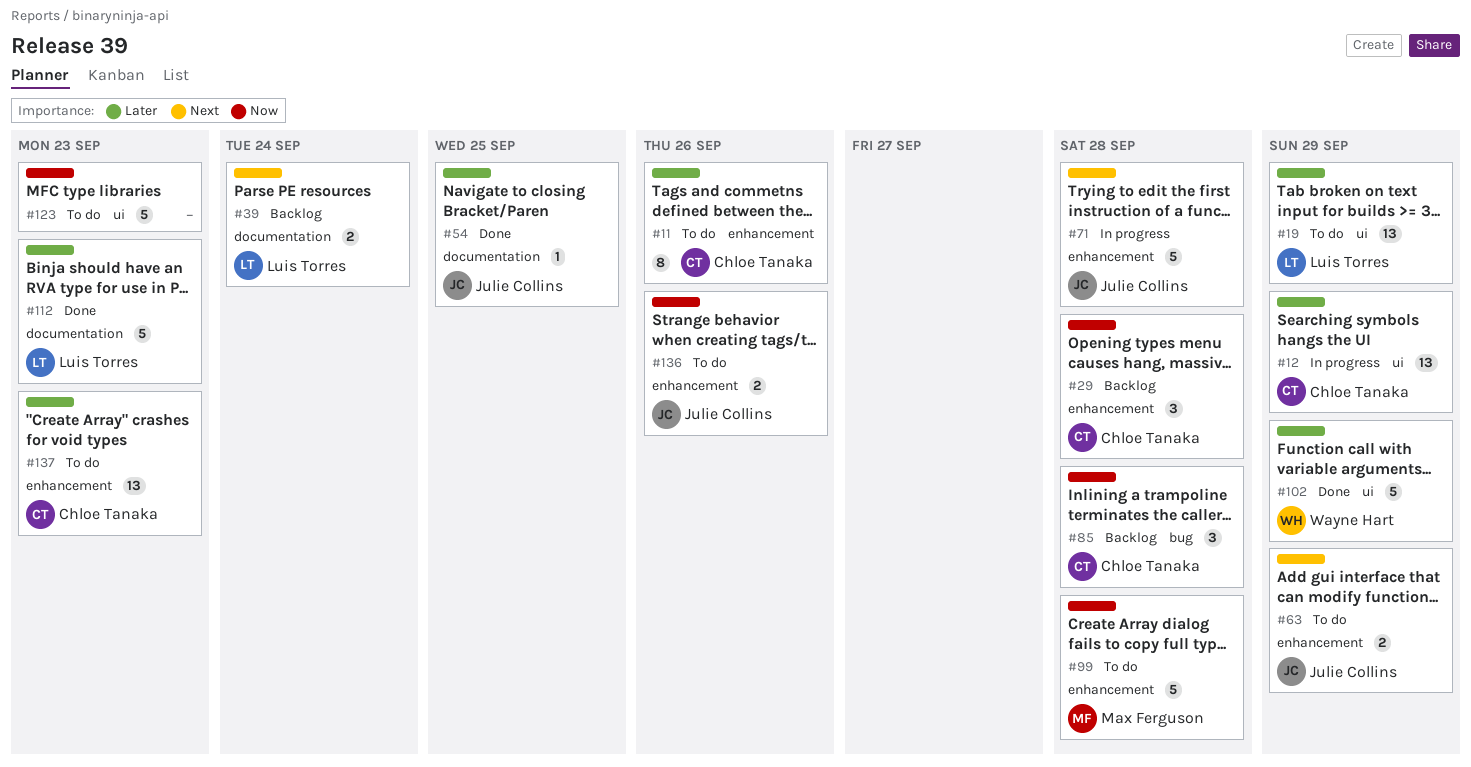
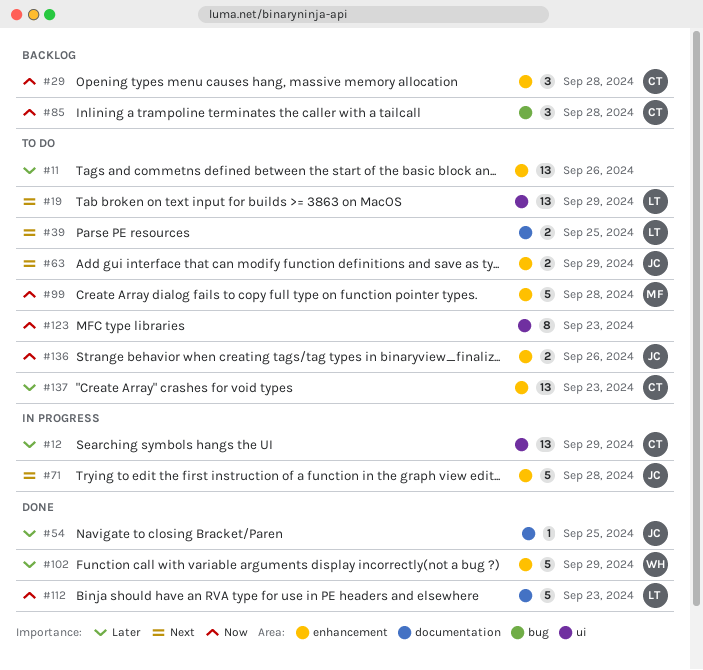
#11, owner: Chloe Tanaka -> none
#11, estimate: 8 -> 13
#19, priority: Later -> Next
#39, status: Backlog -> To do
#39, due: Sep 24 -> Sep 25
#102, label: ui -> enhancement
#112, priority: Later -> Now
#123, estimate: 5 -> 8

